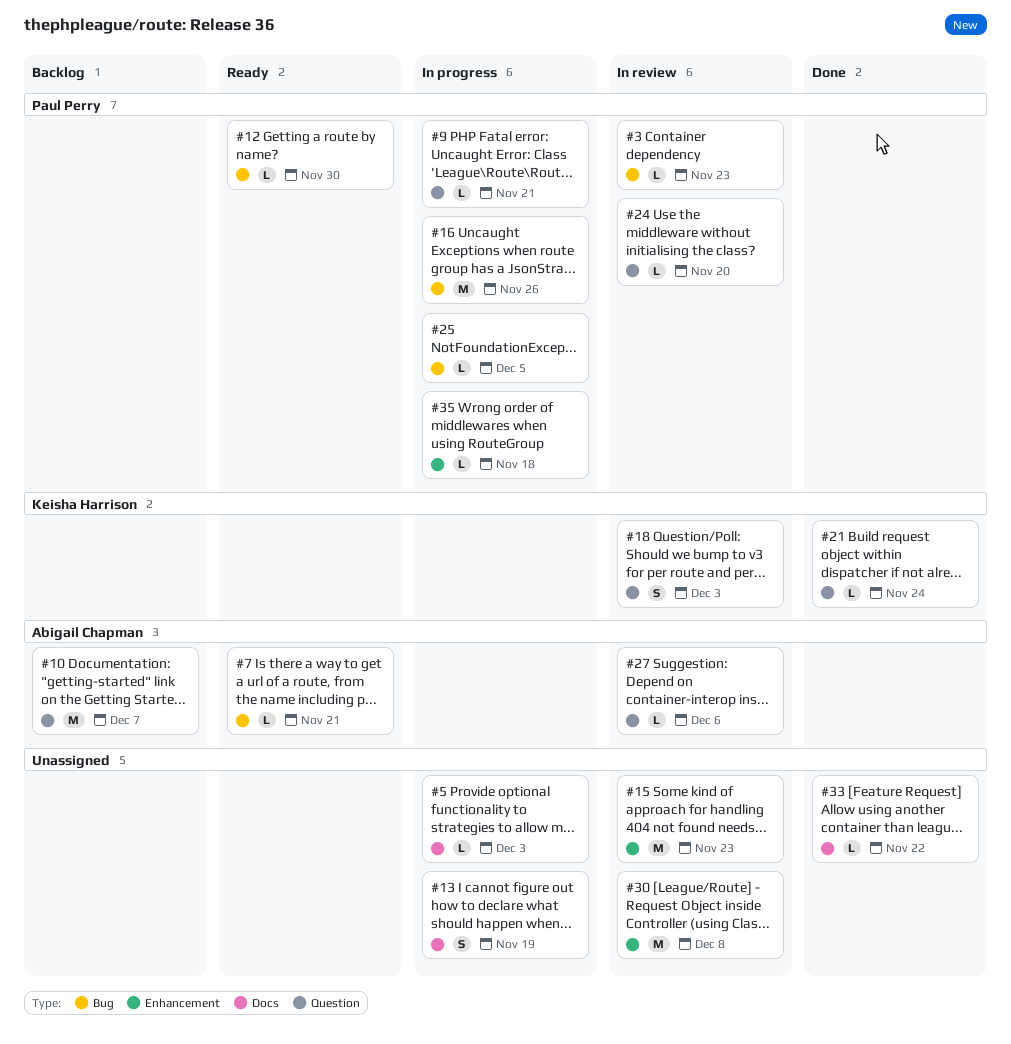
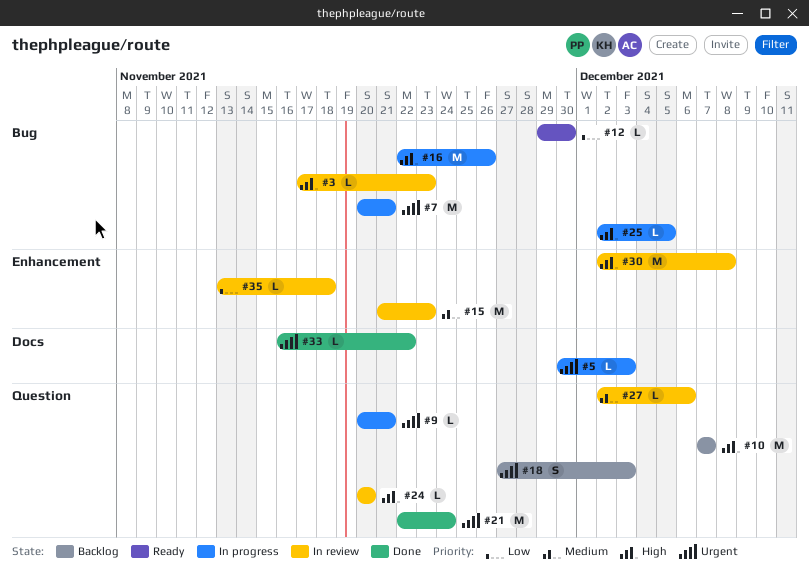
#7, status: Ready -> In progress
#7, estimate: L -> M
#13: present -> none
#18, status: In review -> Backlog
#21, estimate: L -> M
#35, status: In progress -> In review

